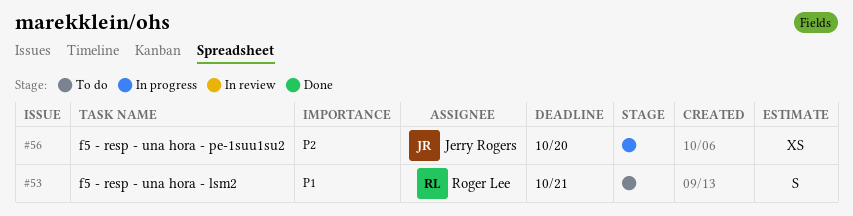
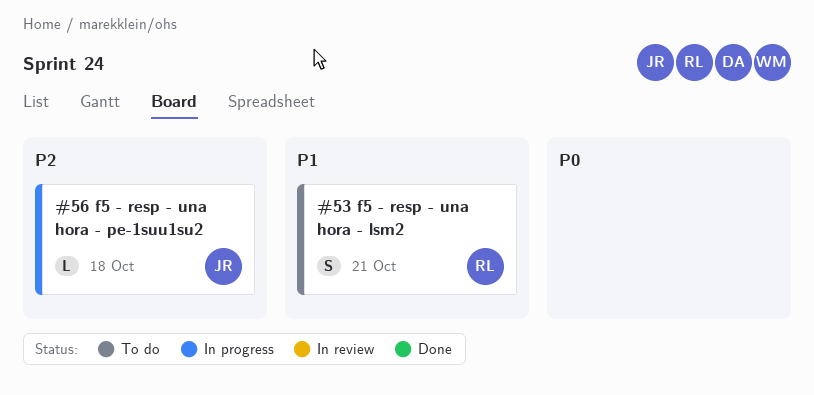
#56, estimate: XS -> L
#56, due: Oct 20 -> Oct 18

